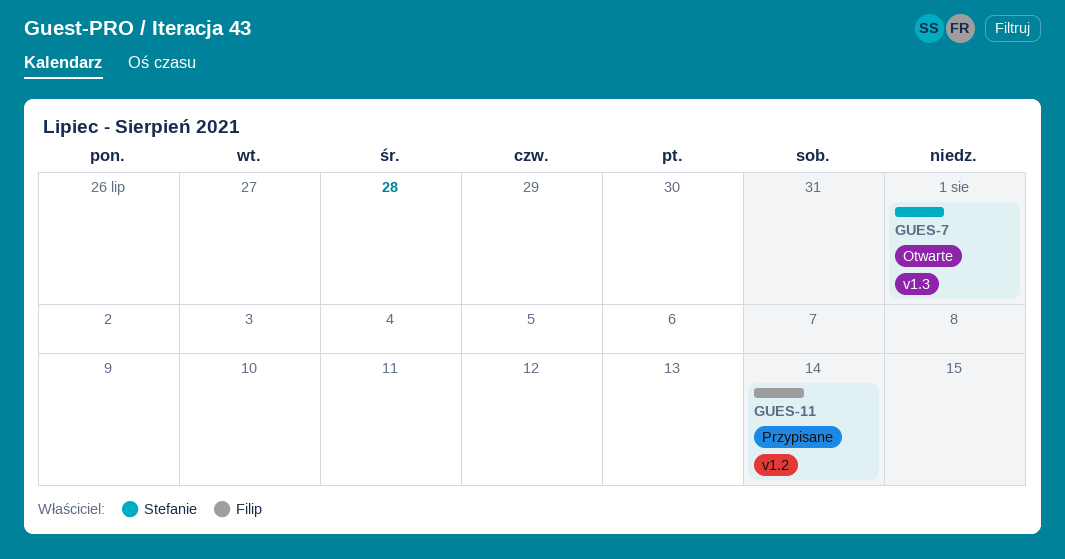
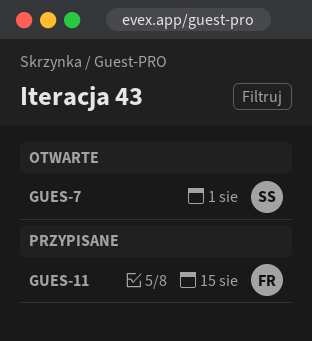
GUES-11, due: Aug 14 -> Aug 15

